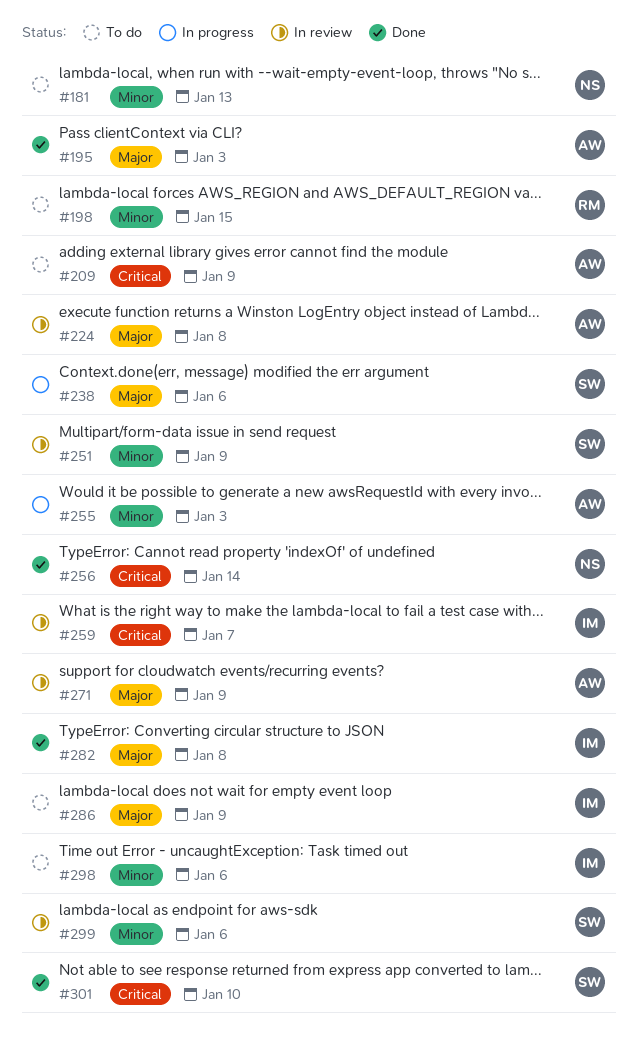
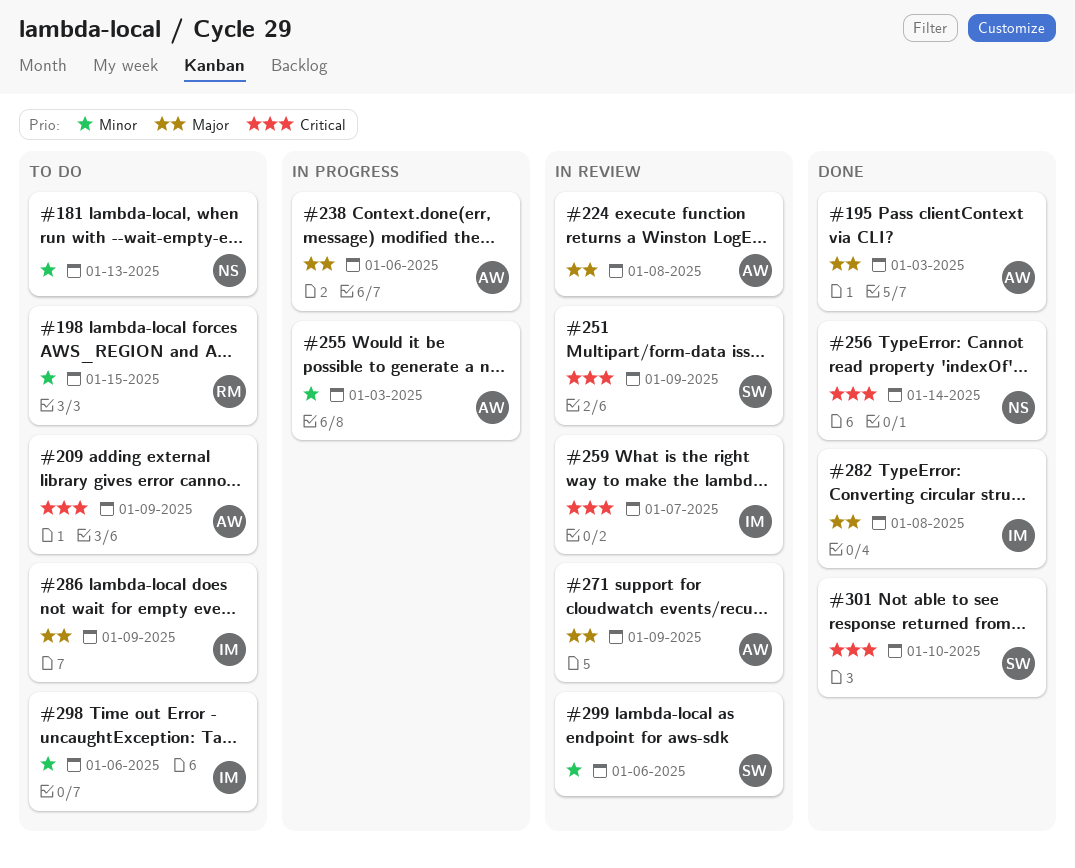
#238, owner: SW -> AW
#251, priority: Minor -> Critical

